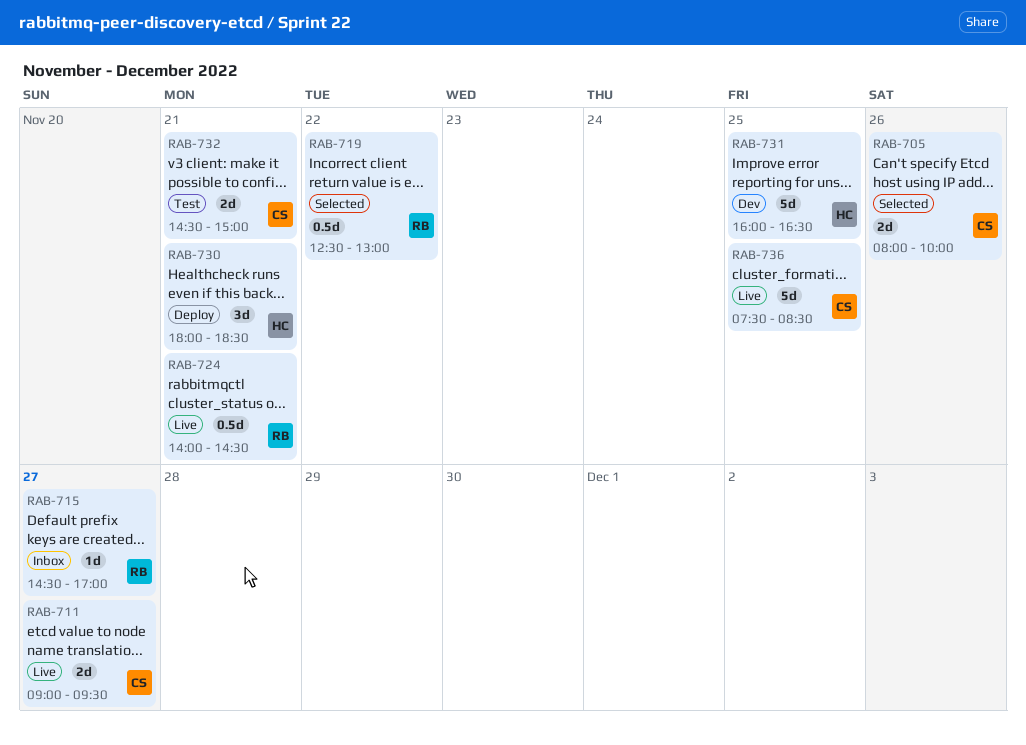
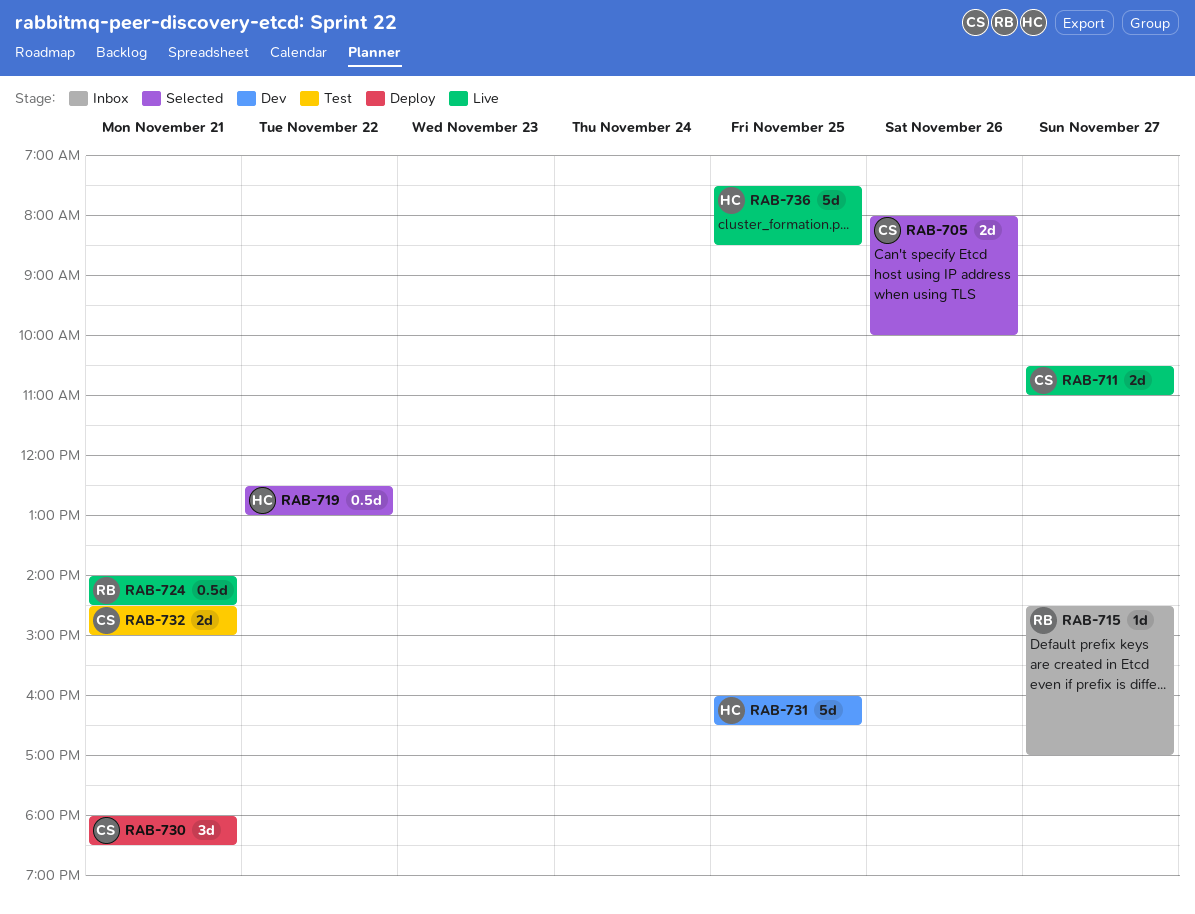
RAB-711, begins: 09:00 -> 10:30
RAB-711, ends: 09:30 -> 11:00
RAB-719, owner: RB -> HC
RAB-730, owner: HC -> CS
RAB-736, owner: CS -> HC

